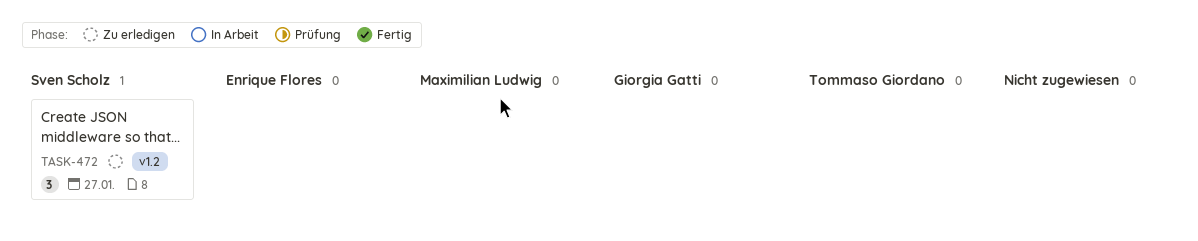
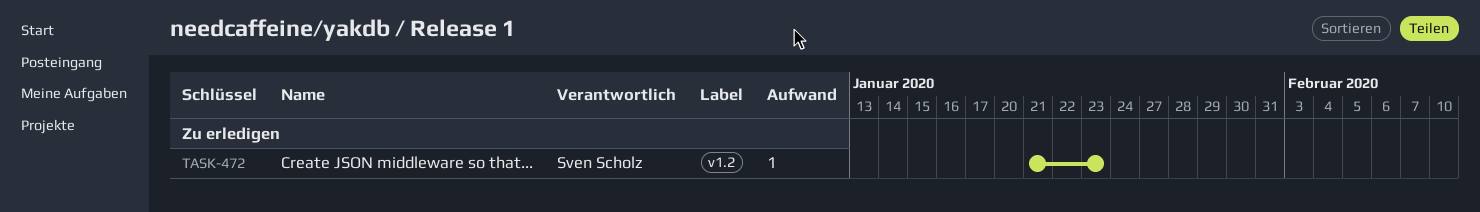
TASK-472, estimate: 3 -> 1
TASK-472, due: Jan 27 -> Jan 23

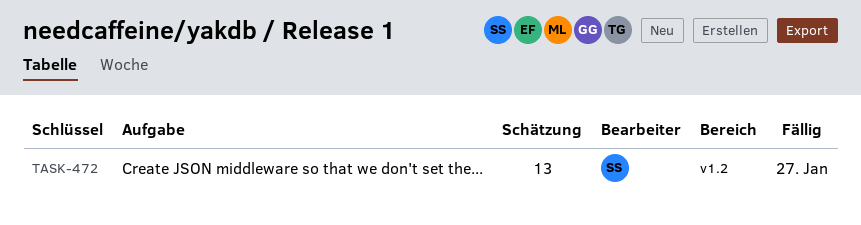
TASK-472, estimate: 1 -> 13
TASK-472, due: Jan 23 -> Jan 27

